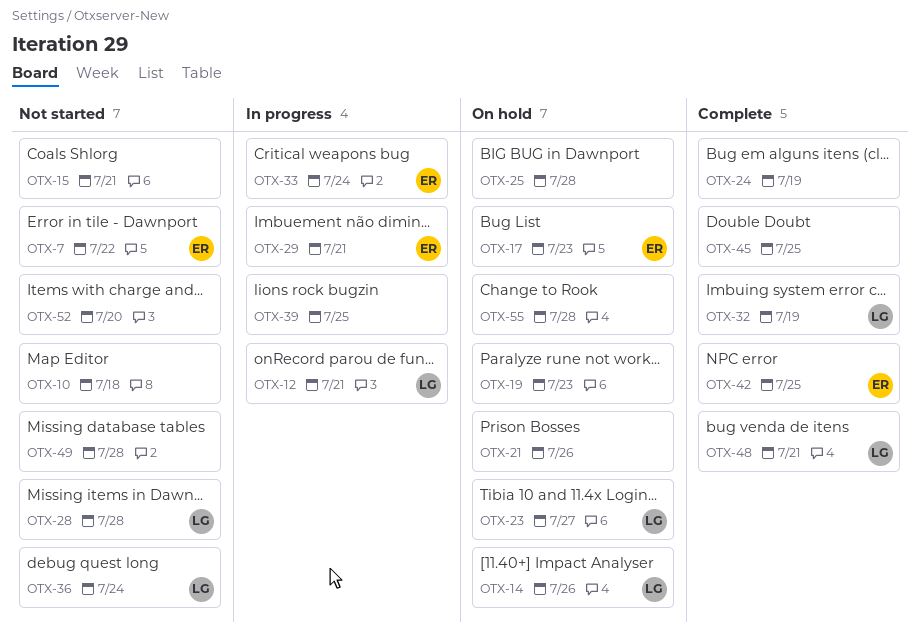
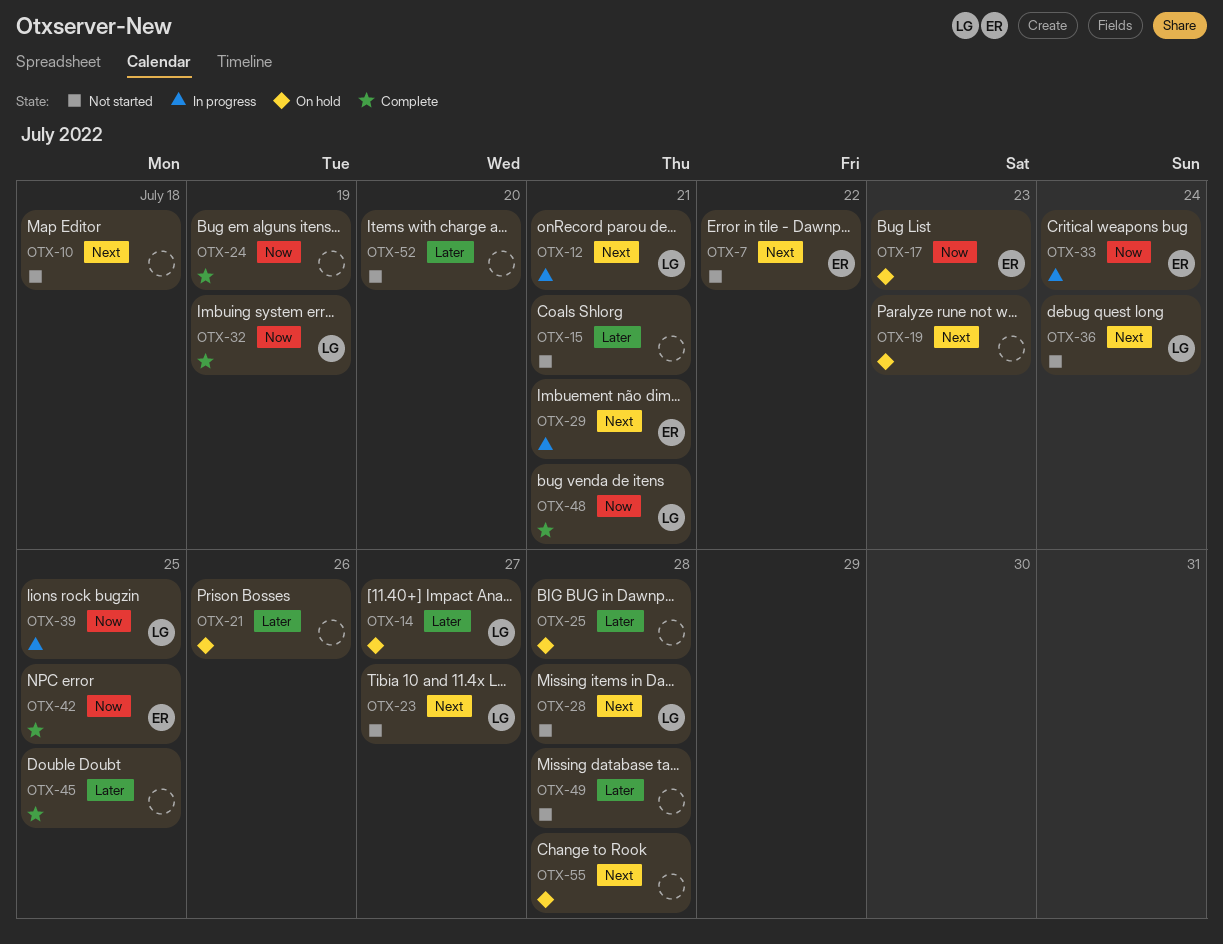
OTX-14, due: Jul 26 -> Jul 27
OTX-23, status: On hold -> Not started
OTX-39, owner: none -> LG

